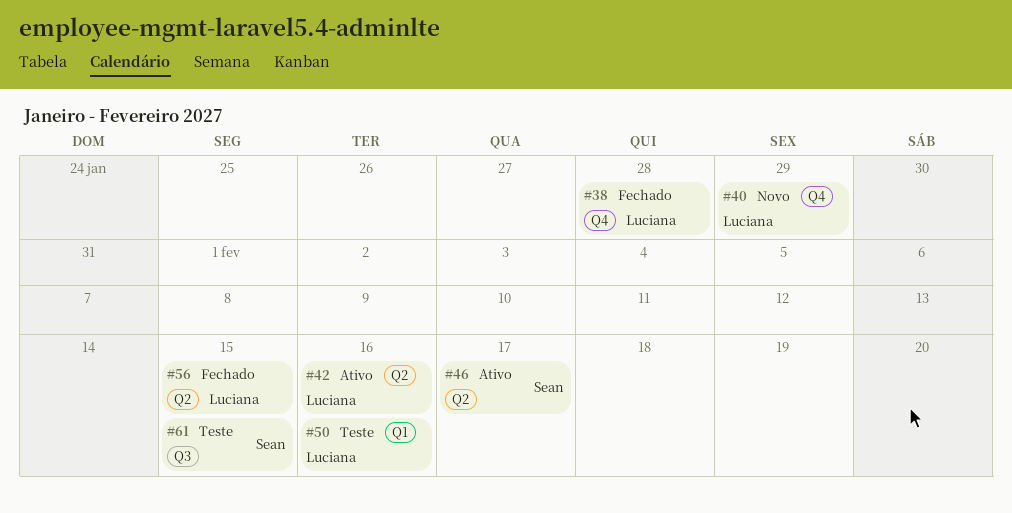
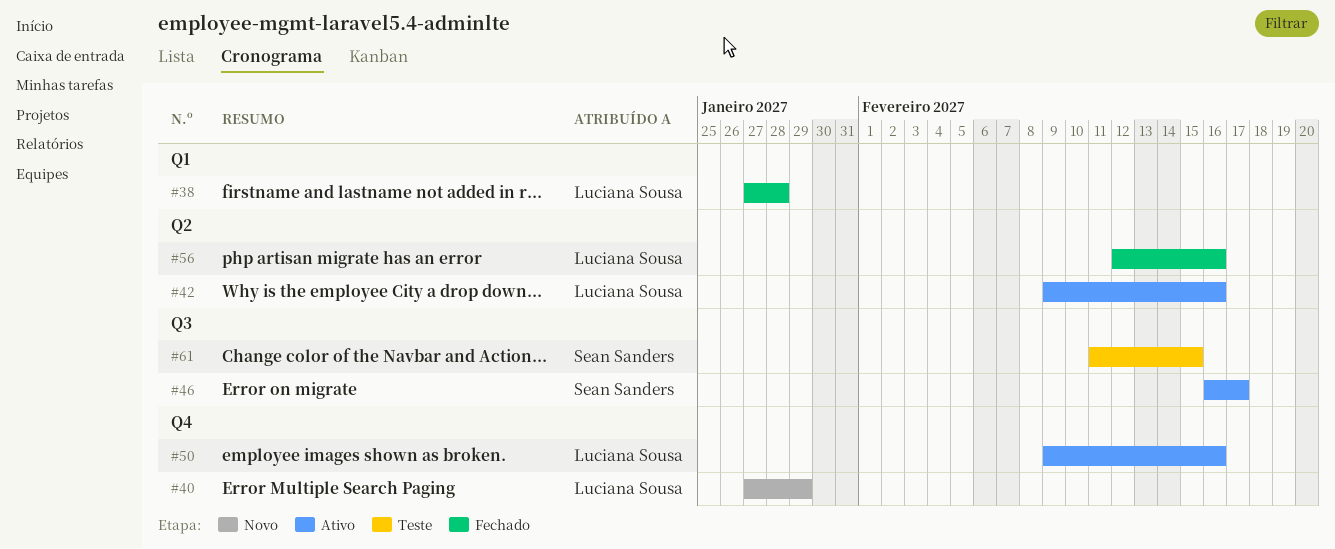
#38, label: Q4 -> Q1
#46, label: Q2 -> Q3
#50, status: Teste -> Ativo
#50, label: Q1 -> Q4
#56, due: Feb 15 -> Feb 16

